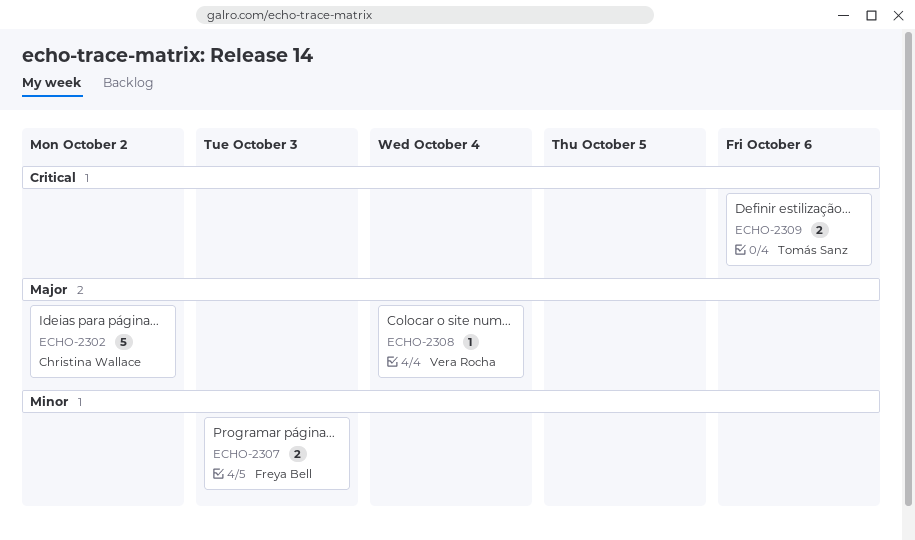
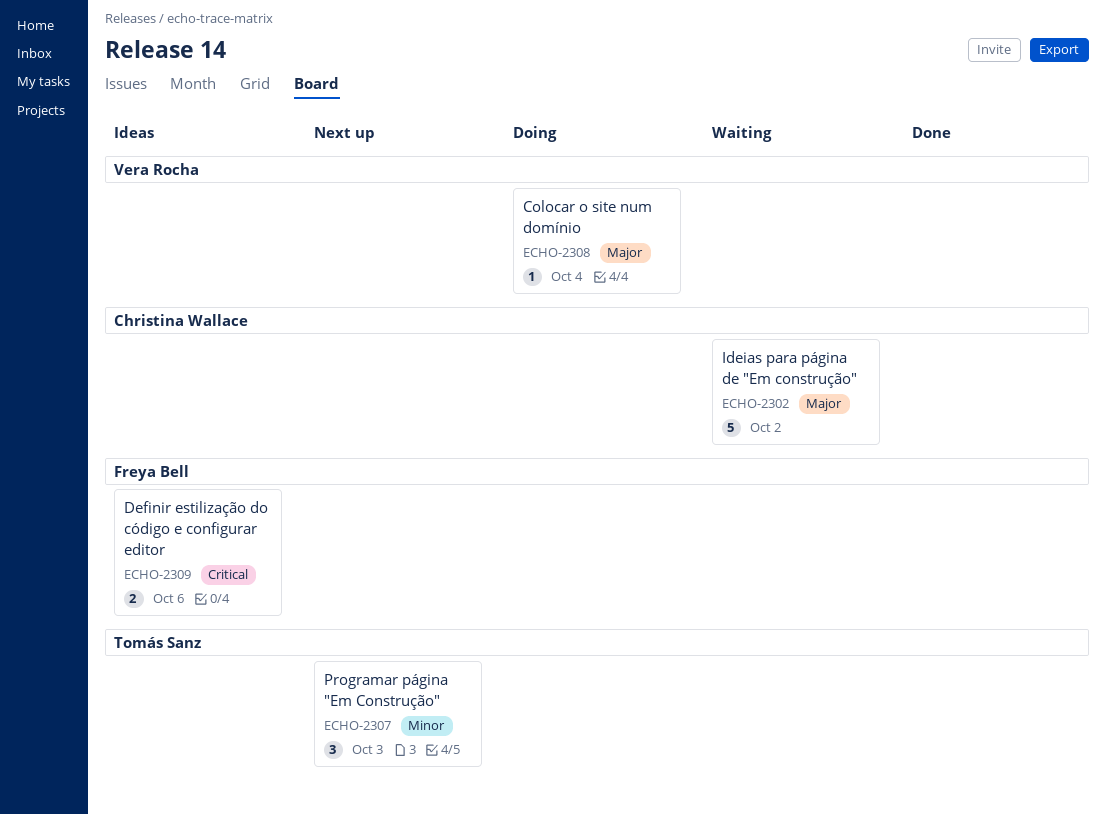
ECHO-2307, owner: Freya Bell -> Tomás Sanz
ECHO-2307, estimate: 2 -> 3
ECHO-2309, owner: Tomás Sanz -> Freya Bell

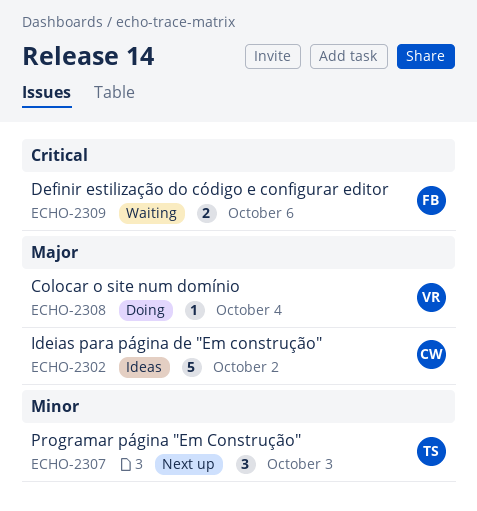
ECHO-2302, status: Waiting -> Ideas
ECHO-2309, status: Ideas -> Waiting

